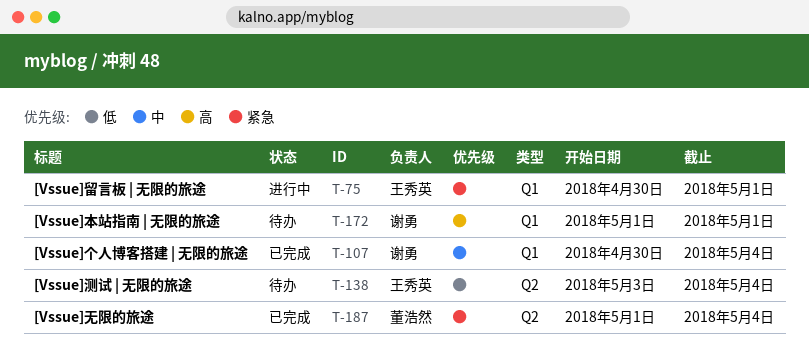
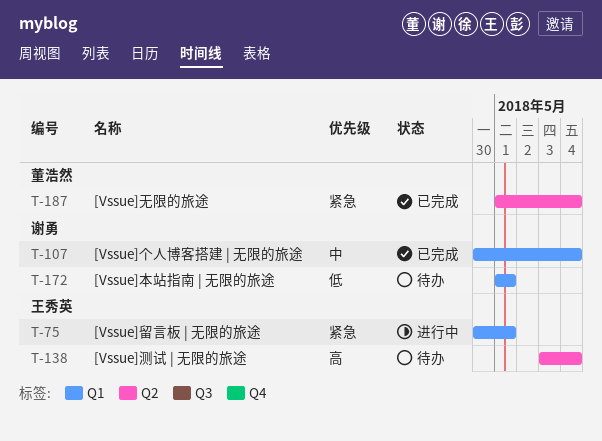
T-138, priority: 低 -> 高
T-172, priority: 高 -> 低

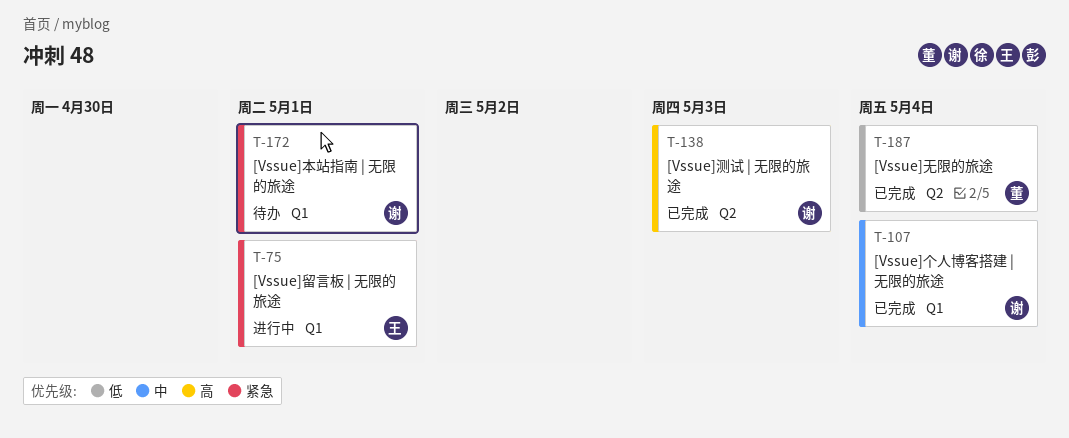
T-138, status: 待办 -> 已完成
T-138, owner: 王秀英 -> 谢勇
T-138, due: May 4 -> May 3
T-172, priority: 低 -> 紧急
T-187, priority: 紧急 -> 低

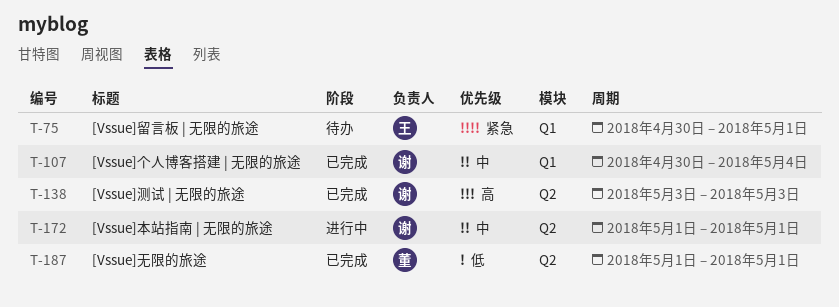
T-75, status: 进行中 -> 待办
T-172, status: 待办 -> 进行中
T-172, priority: 紧急 -> 中
T-172, label: Q1 -> Q2
T-187, due: May 4 -> May 1

